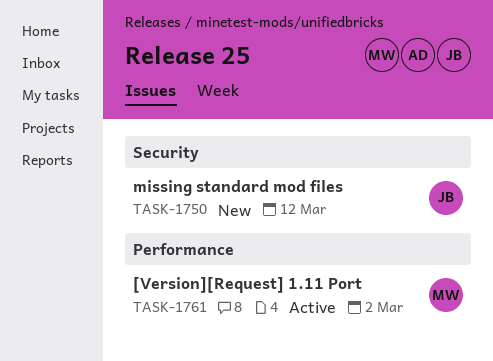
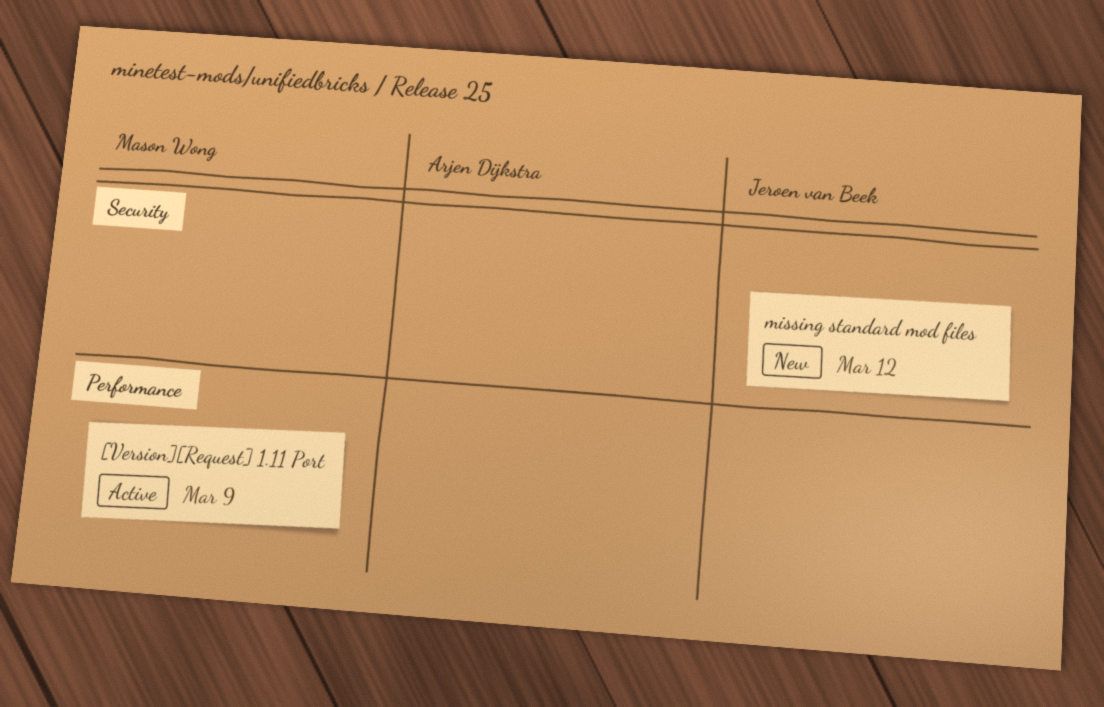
[Version][Request] 1.11 Port, due: Mar 2 -> Mar 9

